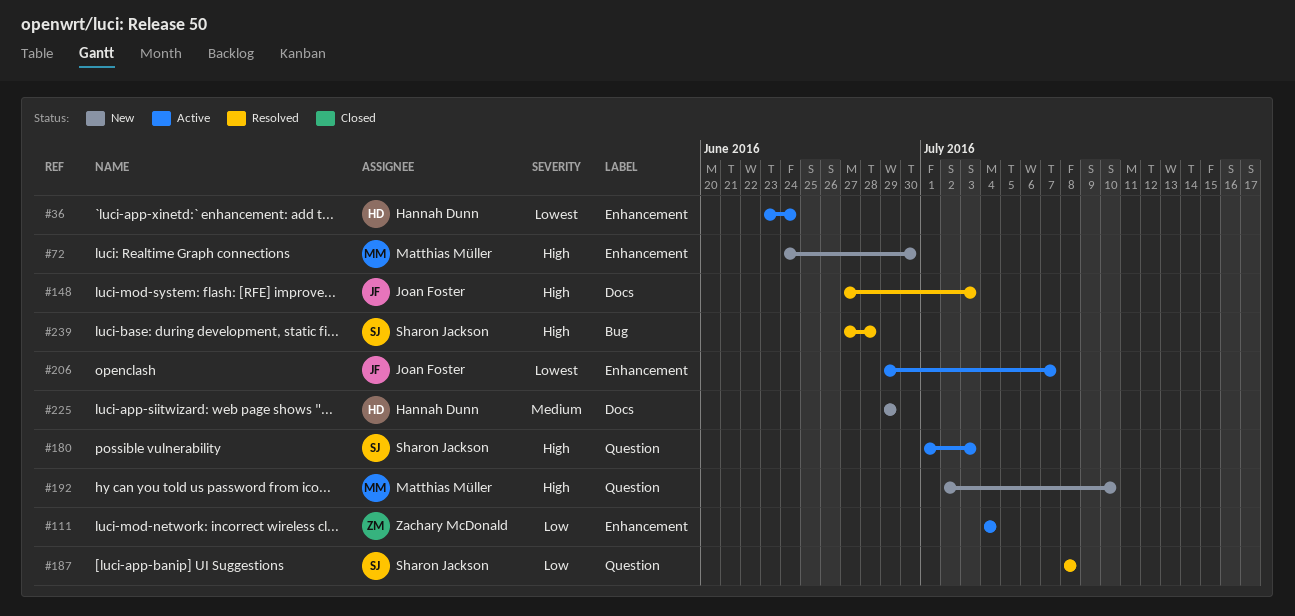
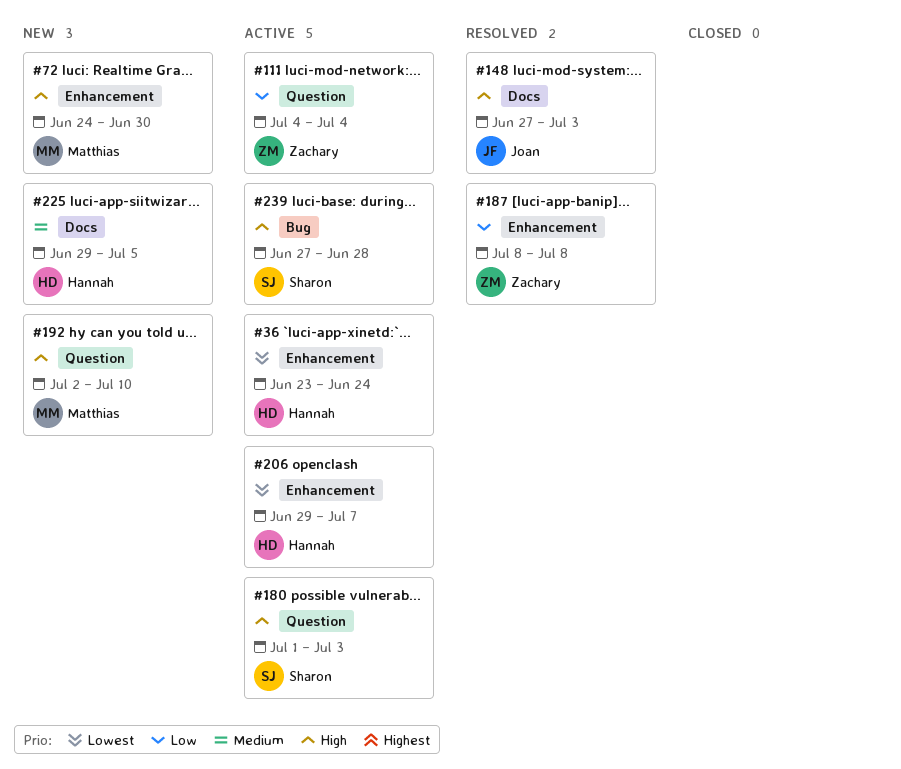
#111, label: Enhancement -> Question
#187, owner: Sharon Jackson -> Zachary McDonald
#187, label: Question -> Enhancement
#206, owner: Joan Foster -> Hannah Dunn
#225, due: Jun 29 -> Jul 5
#239, status: Resolved -> Active

